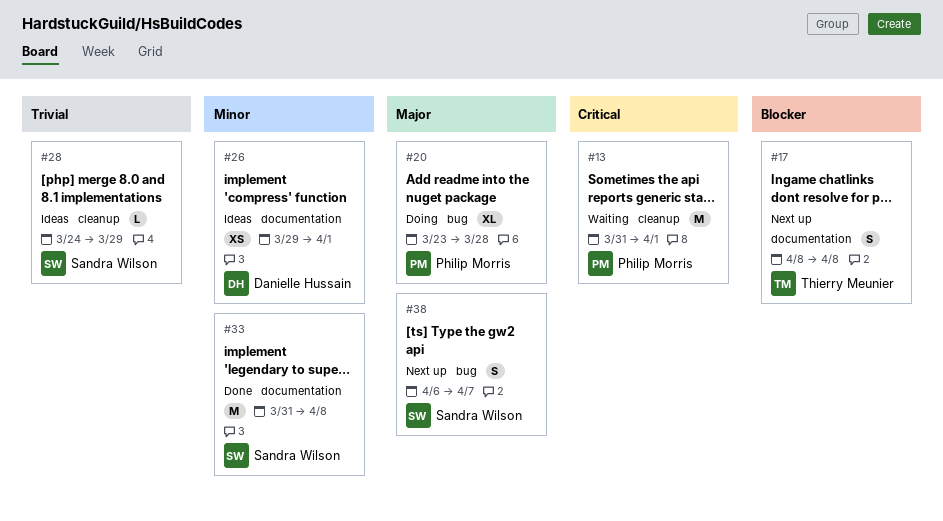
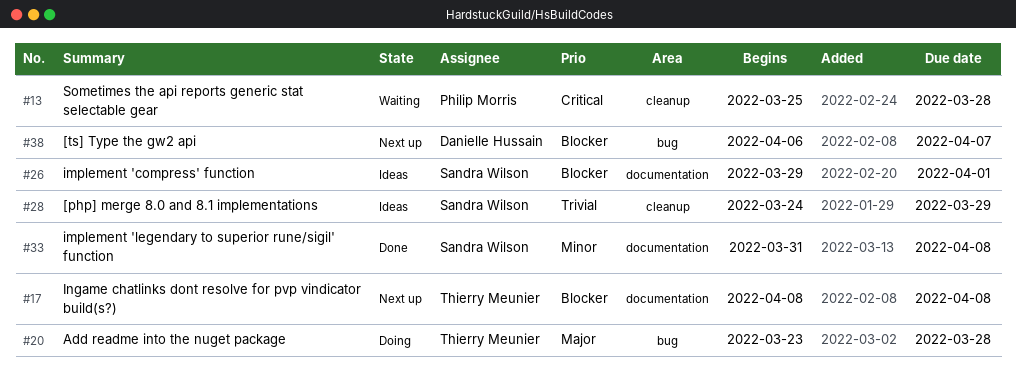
#13, start: Mar 31 -> Mar 25
#13, due: Apr 1 -> Mar 28
#20, owner: Philip Morris -> Thierry Meunier
#26, owner: Danielle Hussain -> Sandra Wilson
#26, priority: Minor -> Blocker
#38, owner: Sandra Wilson -> Danielle Hussain
#38, priority: Major -> Blocker

